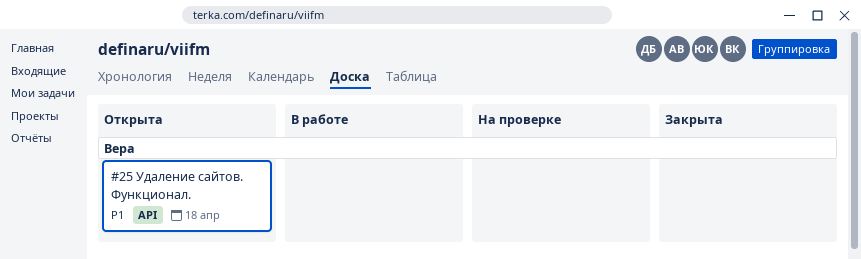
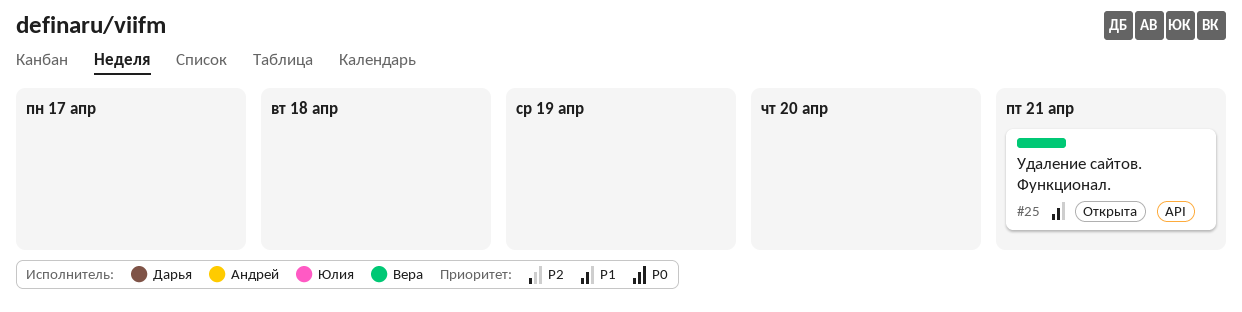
#25, due: Apr 18 -> Apr 21

